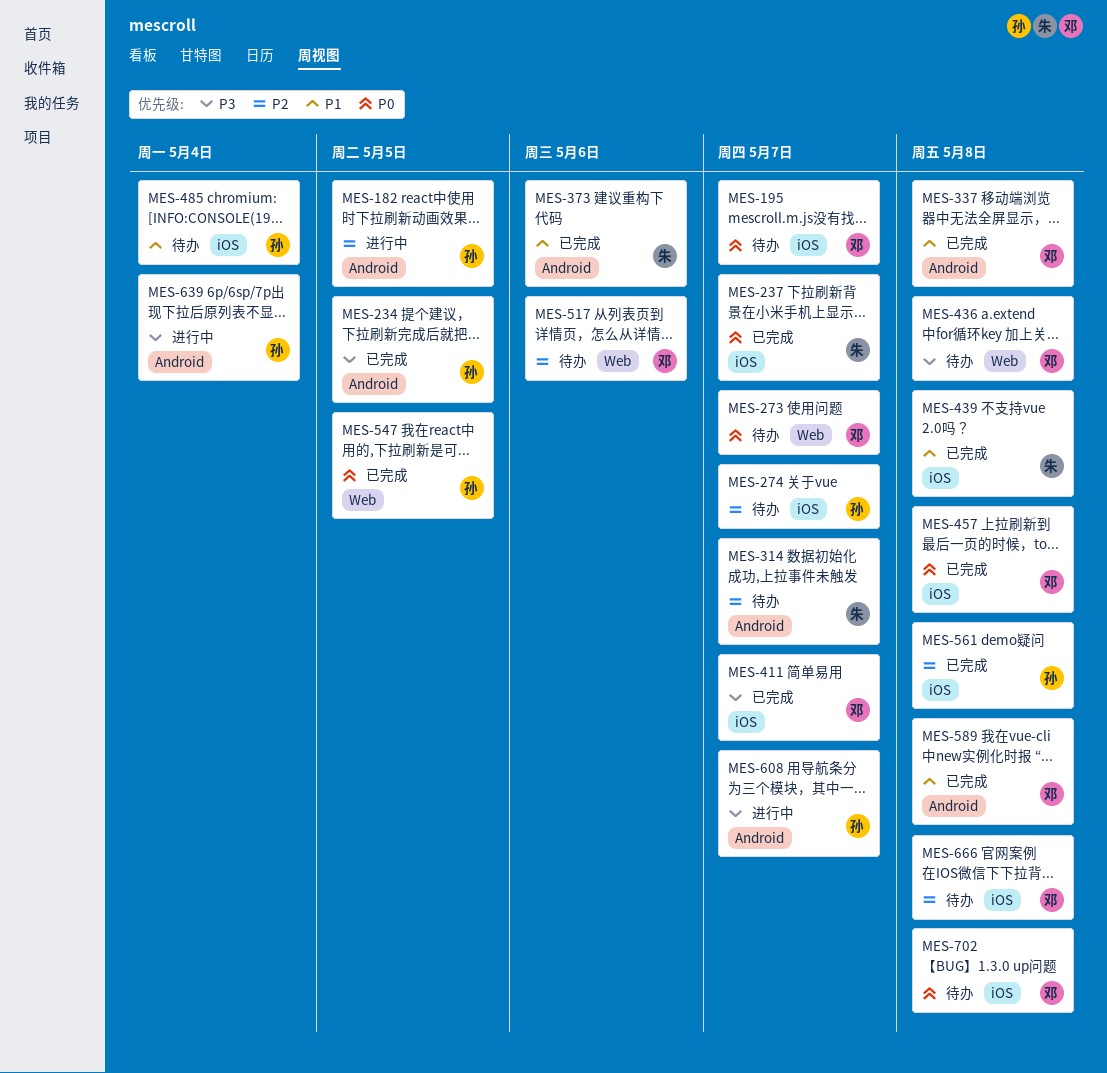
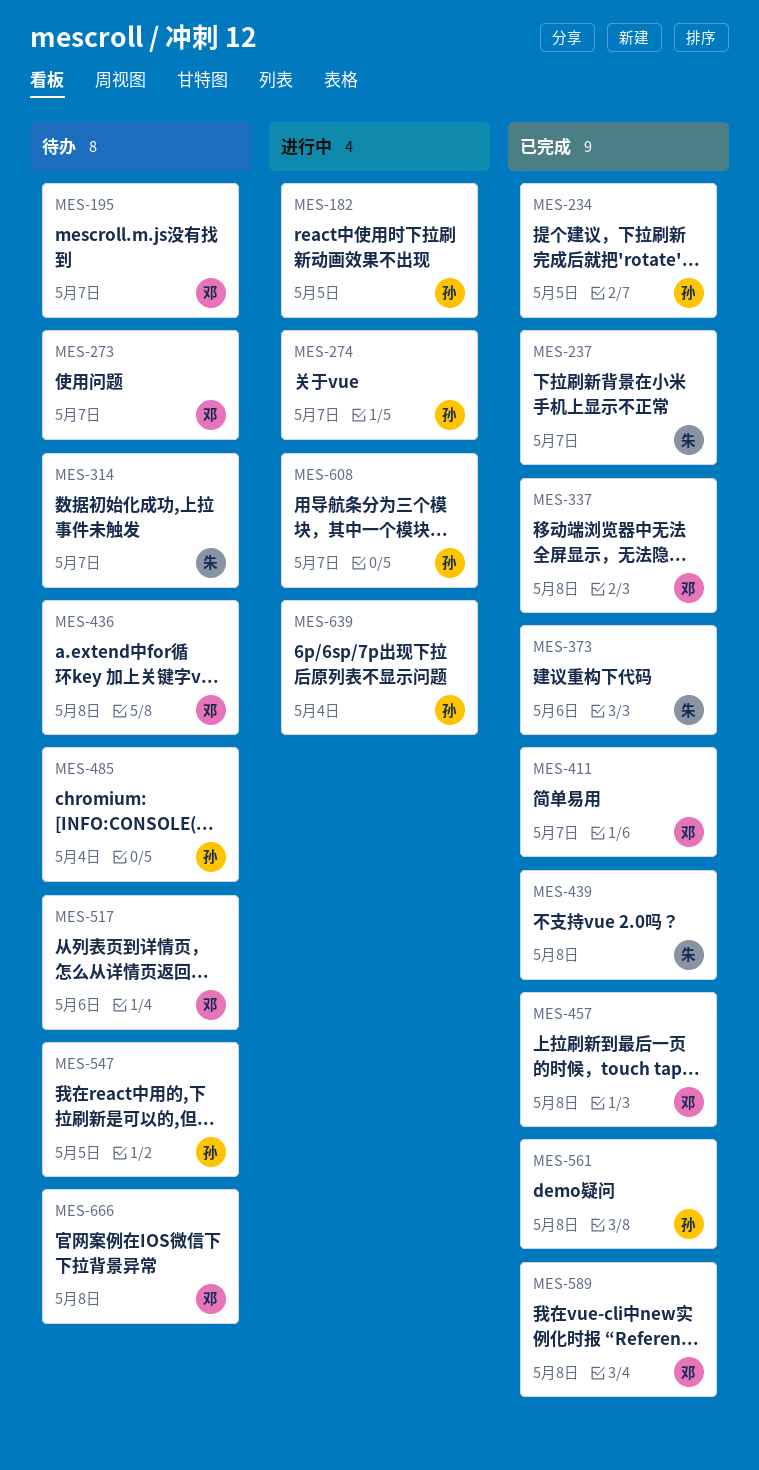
MES-274, status: 待办 -> 进行中
MES-547, status: 已完成 -> 待办
MES-702: present -> none

